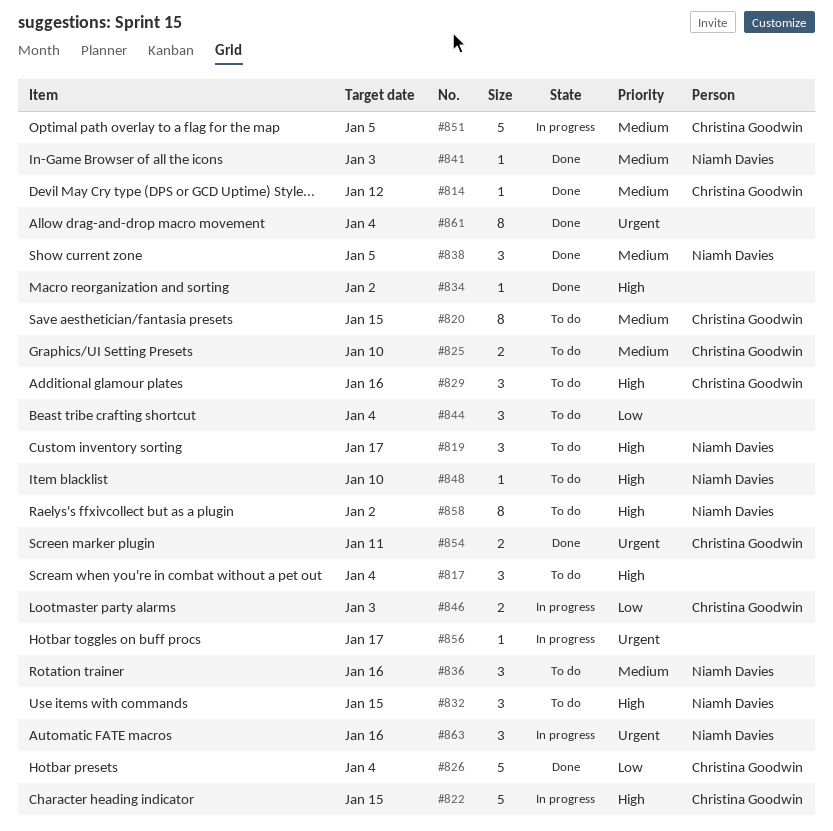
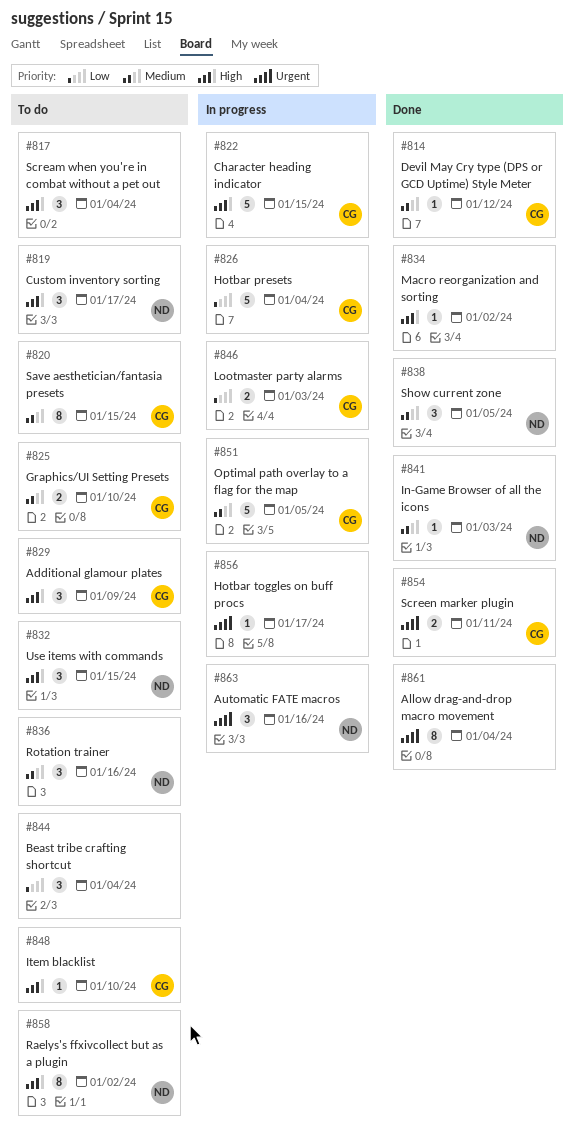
#826, status: Done -> In progress
#829, due: Jan 16 -> Jan 9
#848, owner: Niamh Davies -> Christina Goodwin

